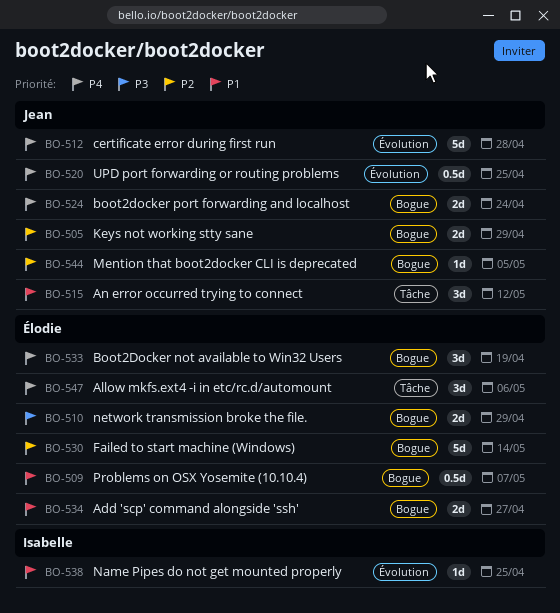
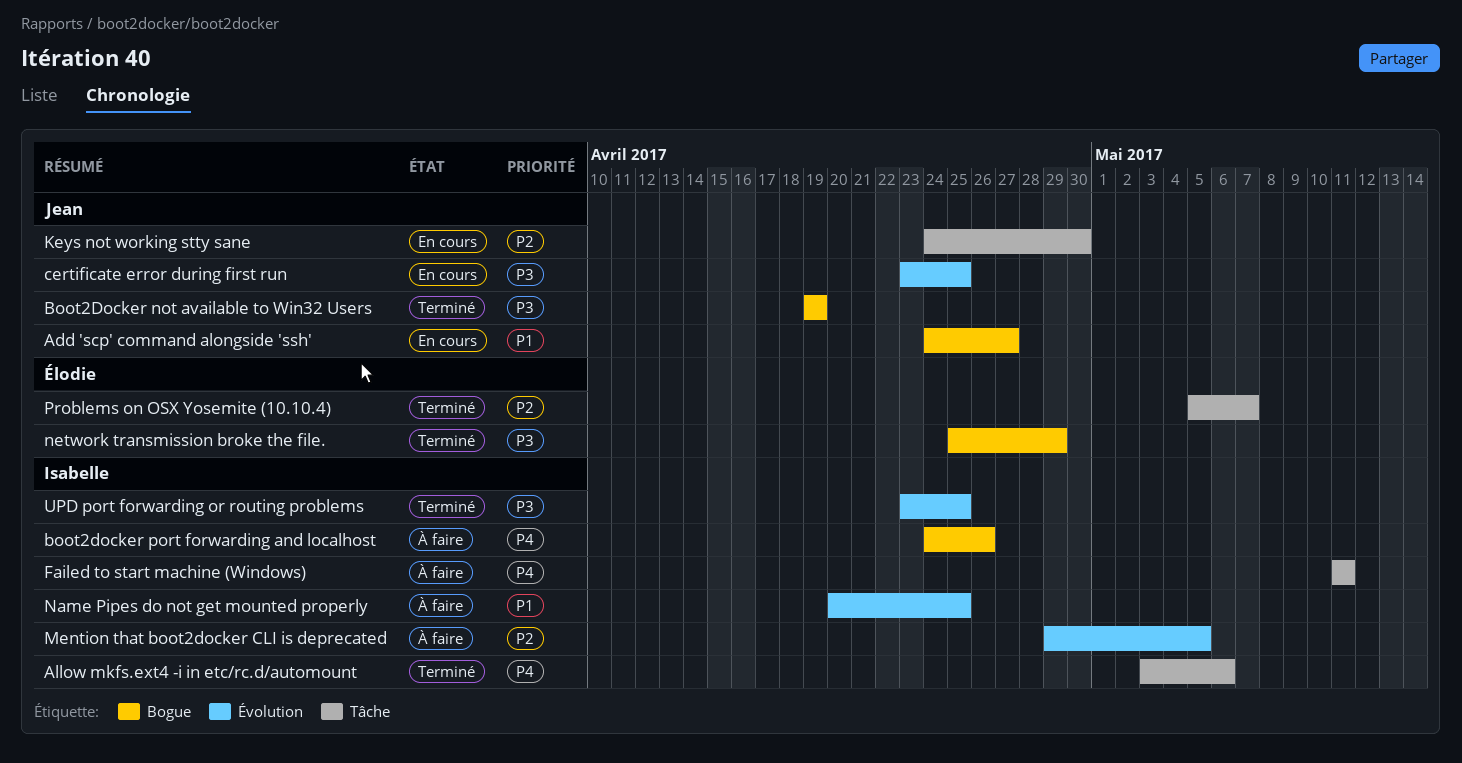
Add 'scp' command alongside 'ssh', owner: Élodie -> Jean
Allow mkfs.ext4 -i in etc/rc.d/automount, owner: Élodie -> Isabelle
An error occurred trying to connect: present -> none
Boot2Docker not available to Win32 Users, owner: Élodie -> Jean
Boot2Docker not available to Win32 Users, priority: P4 -> P3
boot2docker port forwarding and localhost, owner: Jean -> Isabelle
boot2docker port forwarding and localhost, due: Apr 24 -> Apr 26
certificate error during first run, priority: P4 -> P3
certificate error during first run, due: Apr 28 -> Apr 25
Failed to start machine (Windows), owner: Élodie -> Isabelle
Failed to start machine (Windows), priority: P2 -> P4
Failed to start machine (Windows), label: Bogue -> Tâche
Failed to start machine (Windows), due: May 14 -> May 11
Keys not working stty sane, label: Bogue -> Tâche
Keys not working stty sane, due: Apr 29 -> Apr 30
Mention that boot2docker CLI is deprecated, owner: Jean -> Isabelle
Mention that boot2docker CLI is deprecated, label: Bogue -> Évolution
Problems on OSX Yosemite (10.10.4), priority: P1 -> P2
Problems on OSX Yosemite (10.10.4), label: Bogue -> Tâche
UPD port forwarding or routing problems, owner: Jean -> Isabelle
UPD port forwarding or routing problems, priority: P4 -> P3

